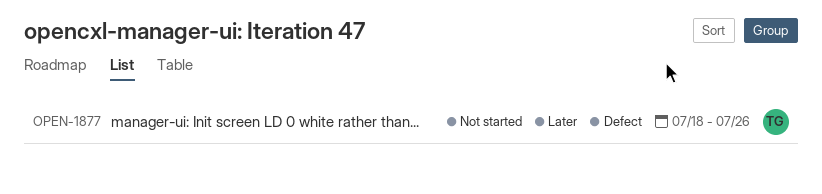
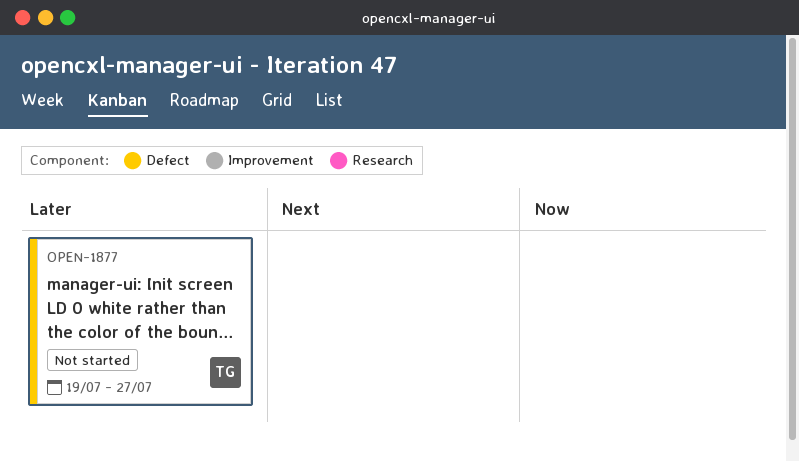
OPEN-1877, start: Jul 18 -> Jul 19
OPEN-1877, due: Jul 26 -> Jul 27

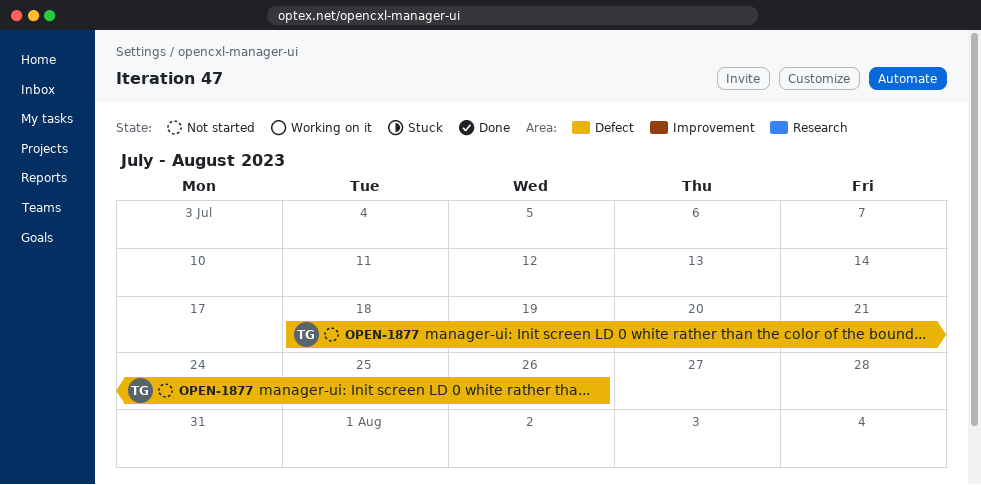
OPEN-1877, start: Jul 19 -> Jul 18
OPEN-1877, due: Jul 27 -> Jul 26

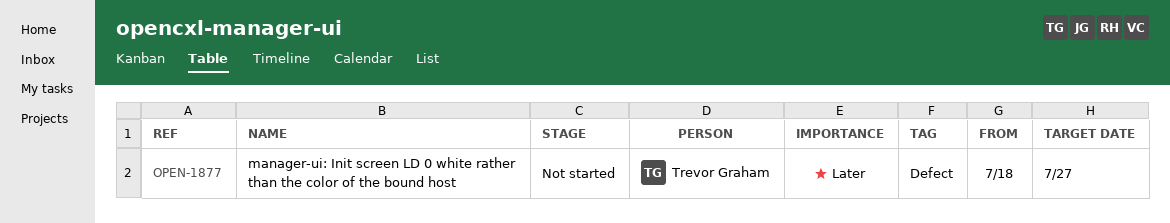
OPEN-1877, due: Jul 26 -> Jul 27

